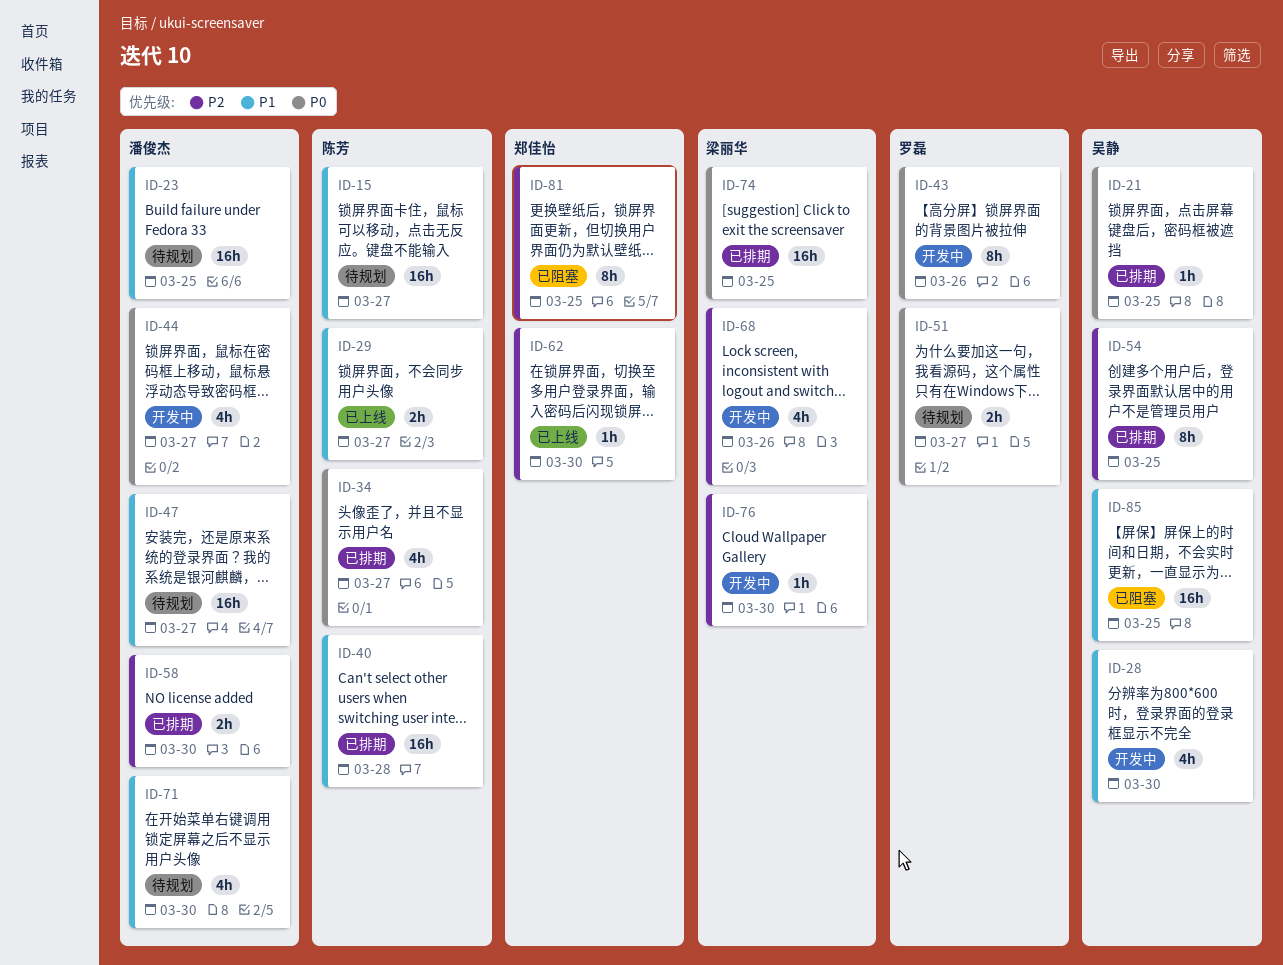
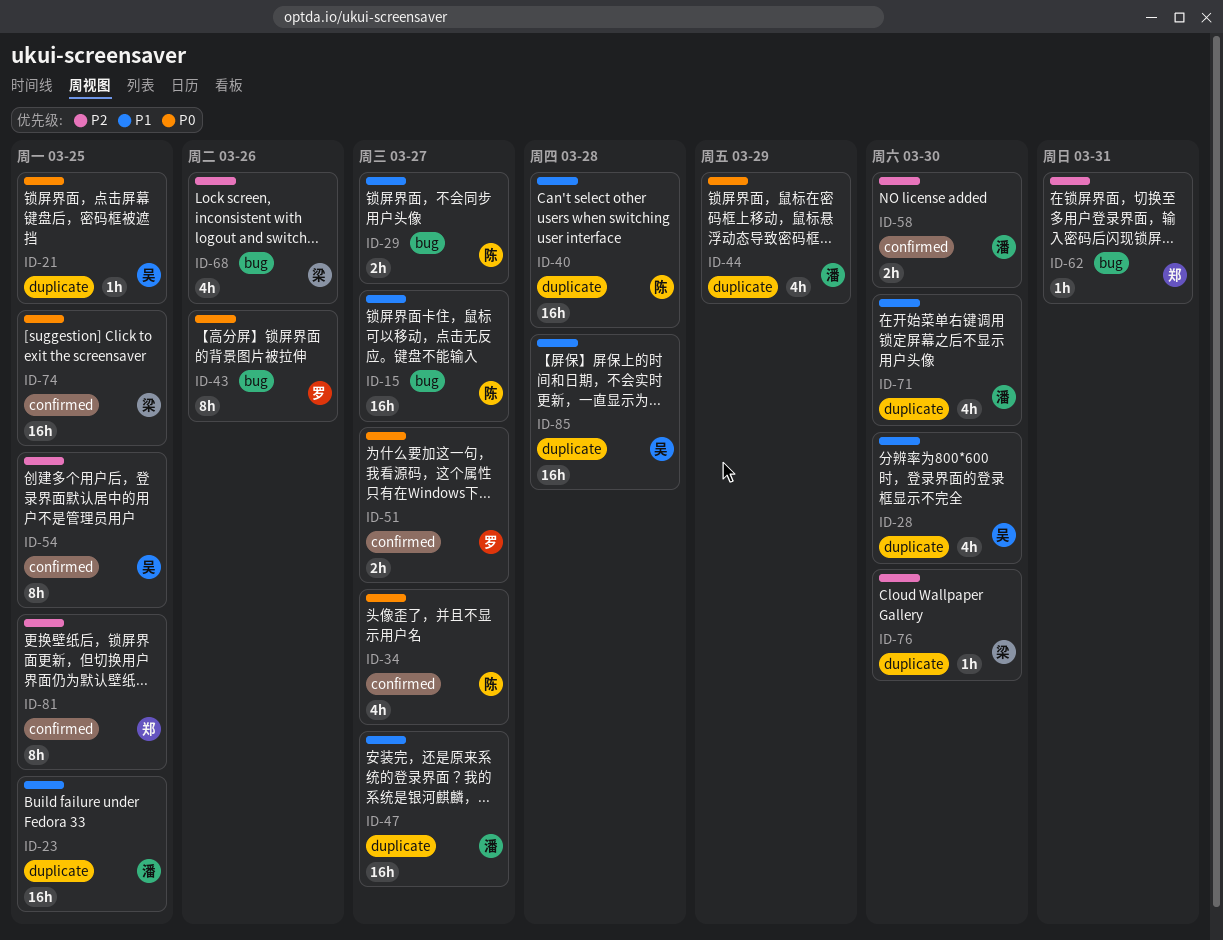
ID-44, due: Mar 27 -> Mar 29
ID-62, due: Mar 30 -> Mar 31
ID-85, due: Mar 25 -> Mar 28

